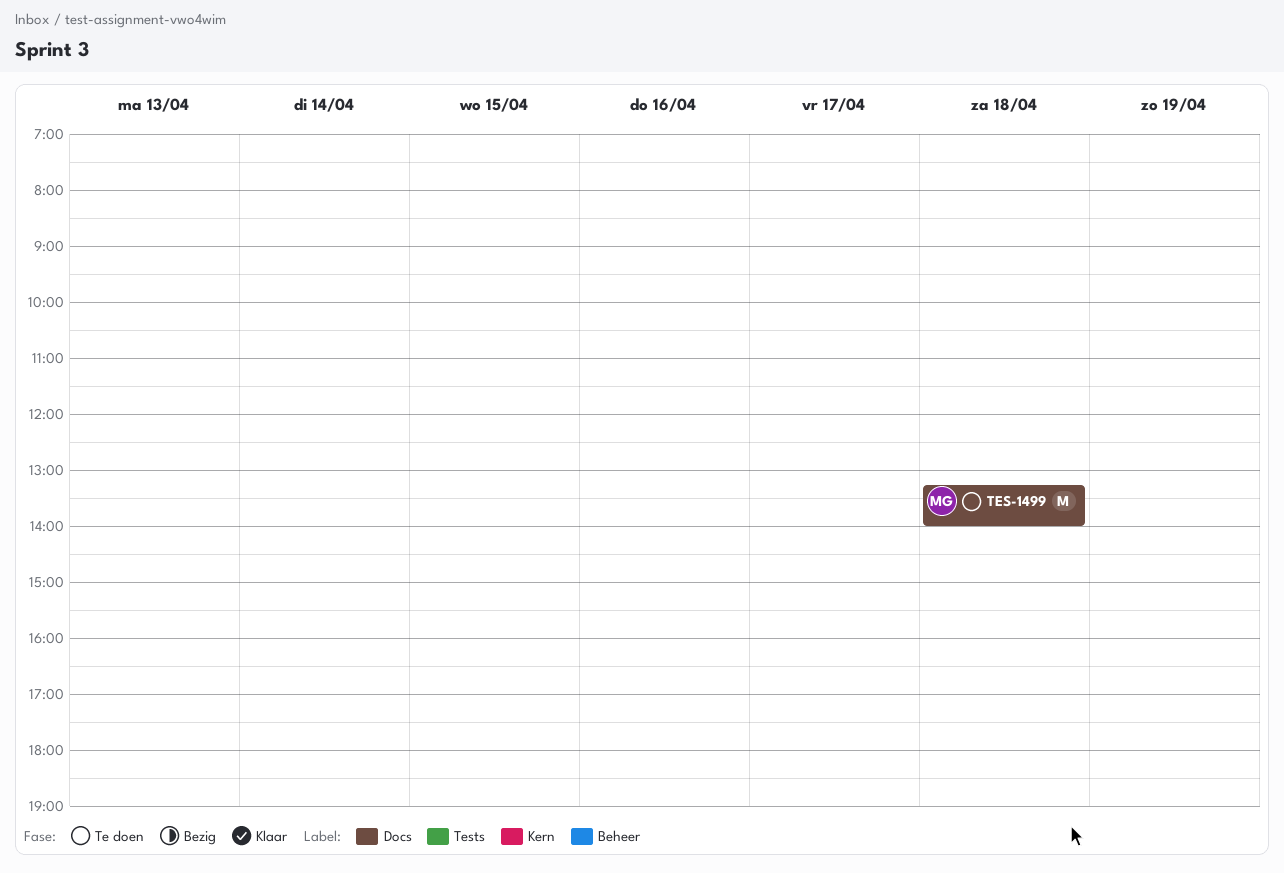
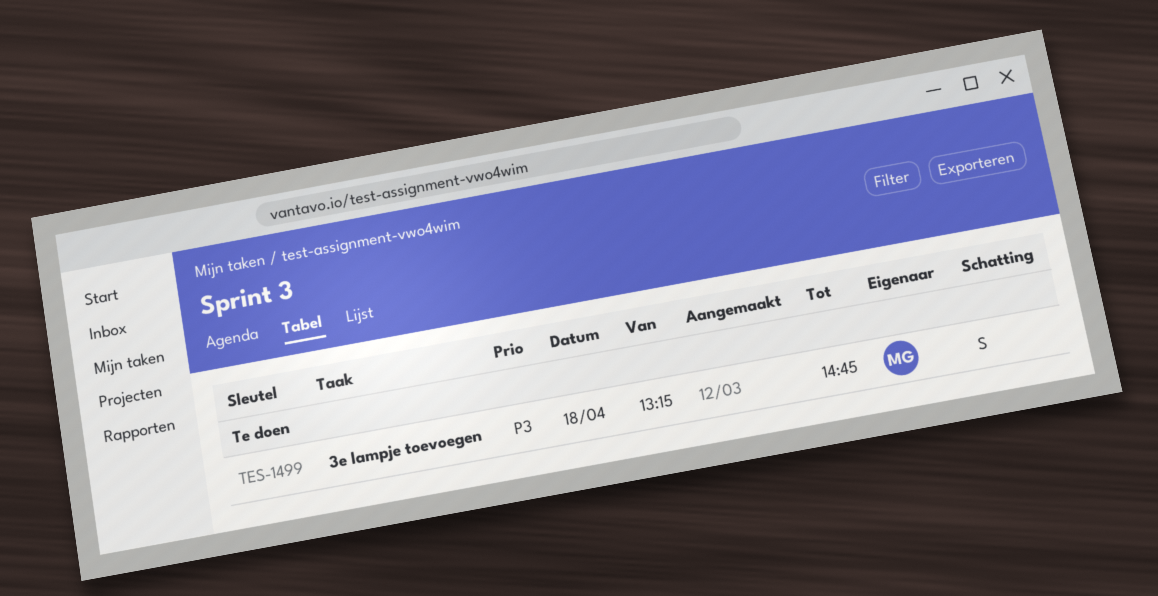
TES-1499, estimate: M -> S
TES-1499, ends: 14:00 -> 14:45

